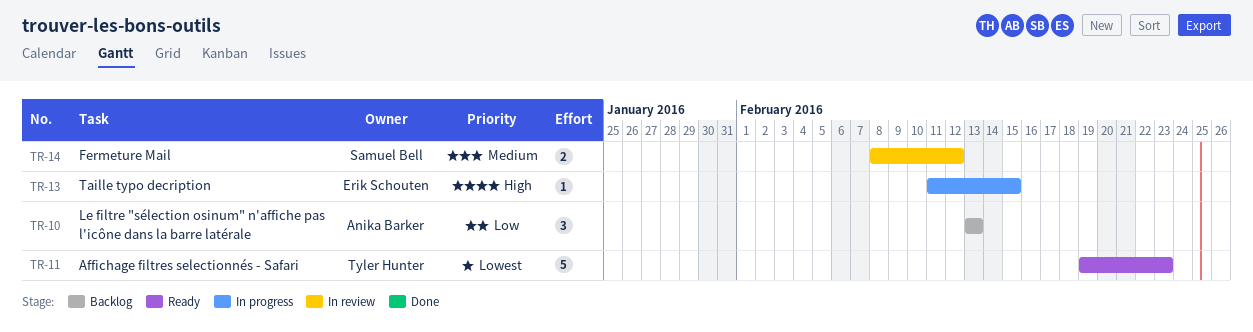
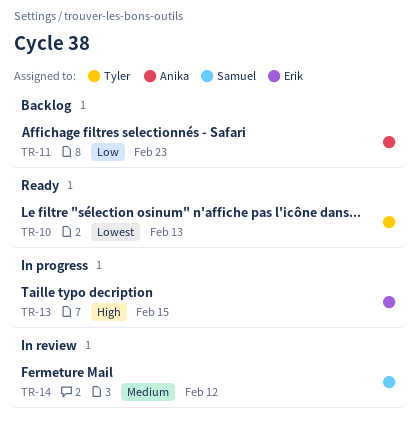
TR-10, status: Backlog -> Ready
TR-10, owner: Anika Barker -> Tyler Hunter
TR-10, priority: Low -> Lowest
TR-11, status: Ready -> Backlog
TR-11, owner: Tyler Hunter -> Anika Barker
TR-11, priority: Lowest -> Low

